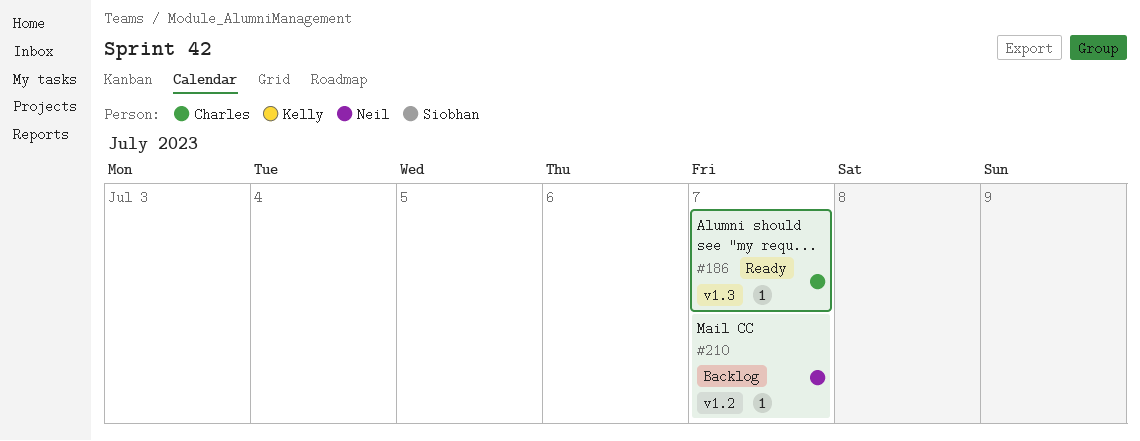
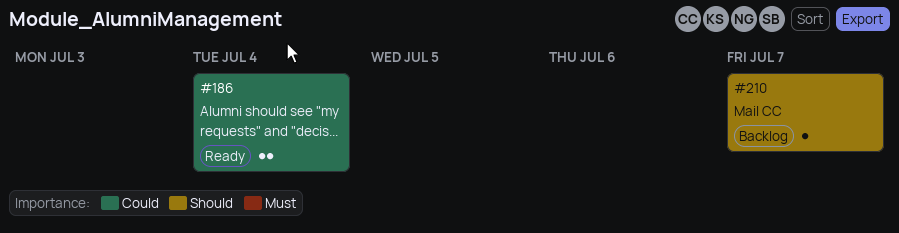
#186, estimate: 1 -> 2
#186, due: Jul 7 -> Jul 4

